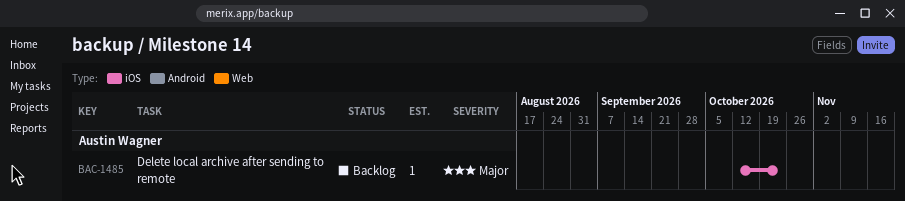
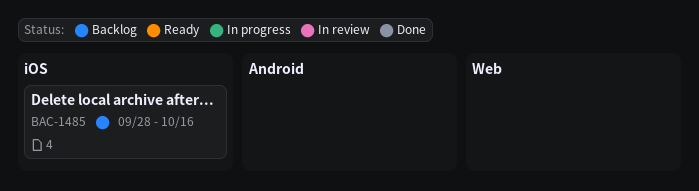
BAC-1485, start: Oct 12 -> Sep 28
BAC-1485, due: Oct 23 -> Oct 16

